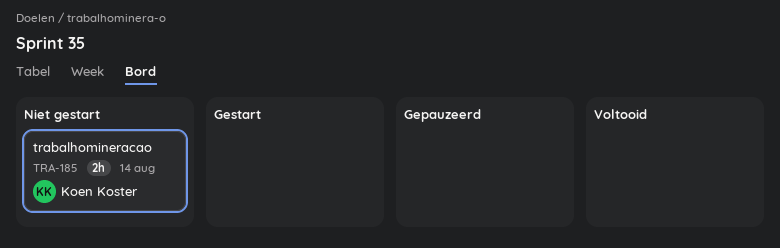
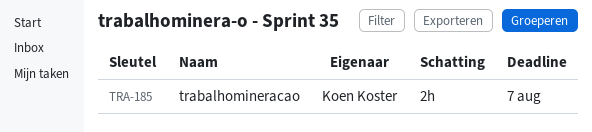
TRA-185, due: Aug 14 -> Aug 7

